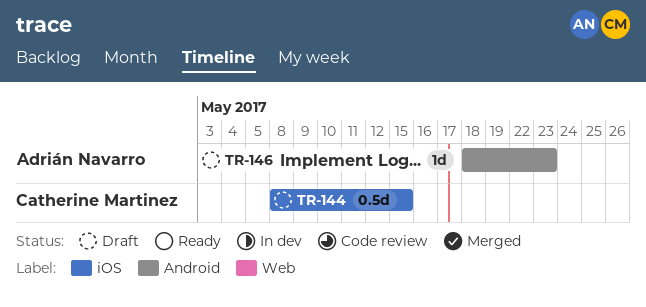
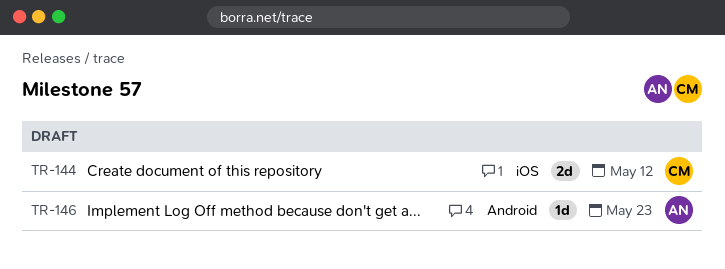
TR-144, estimate: 0.5d -> 2d
TR-144, due: May 15 -> May 12

